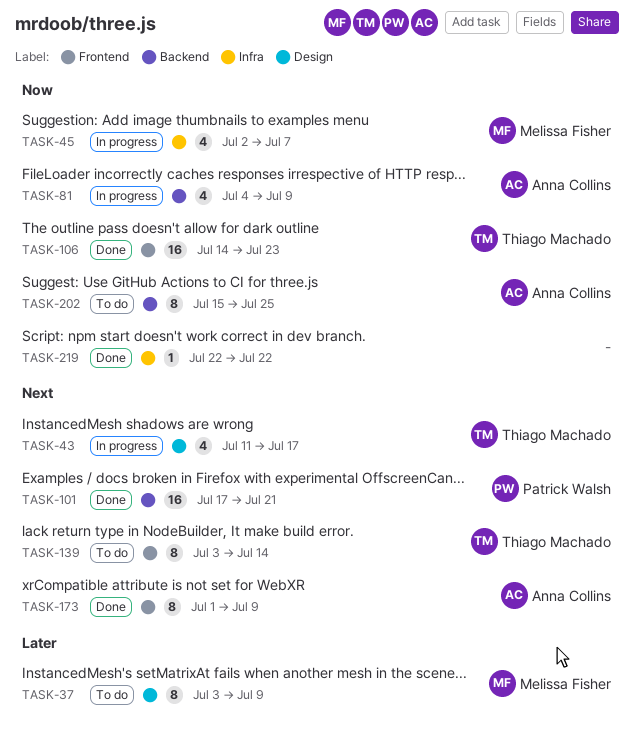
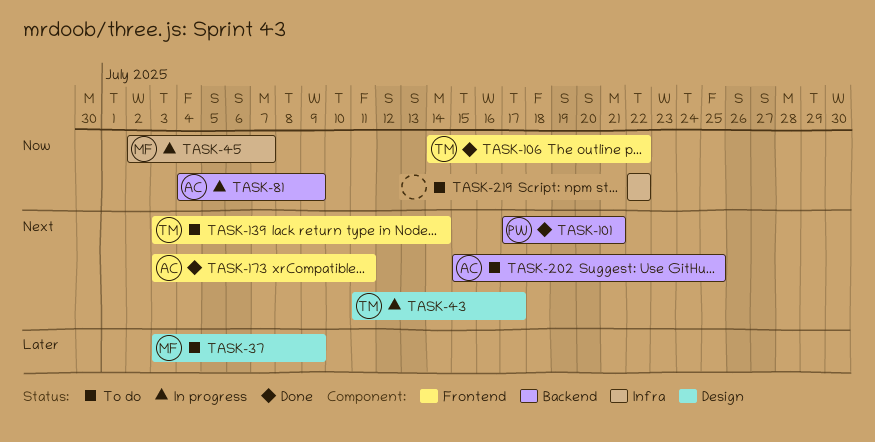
TASK-106, due: Jul 23 -> Jul 22
TASK-173, start: Jul 1 -> Jul 3
TASK-173, due: Jul 9 -> Jul 11
TASK-202, priority: Now -> Next
TASK-219, status: Done -> To do

